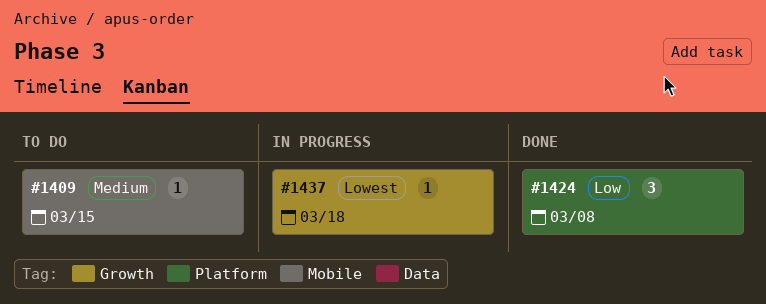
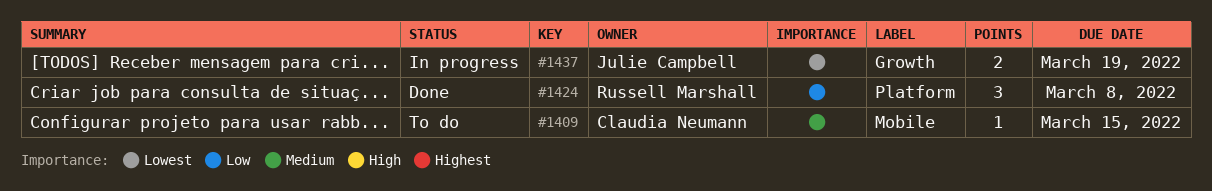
#1437, estimate: 1 -> 2
#1437, due: Mar 18 -> Mar 19

